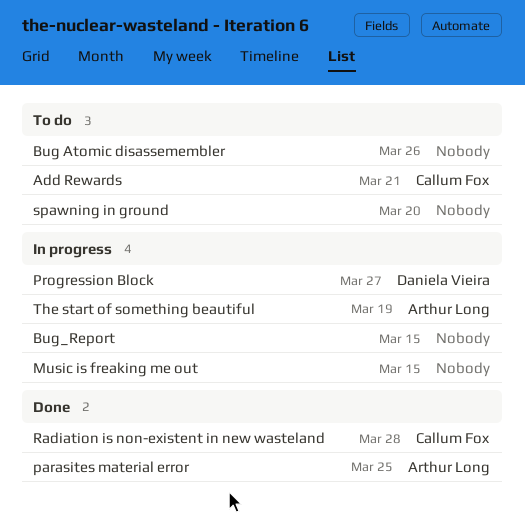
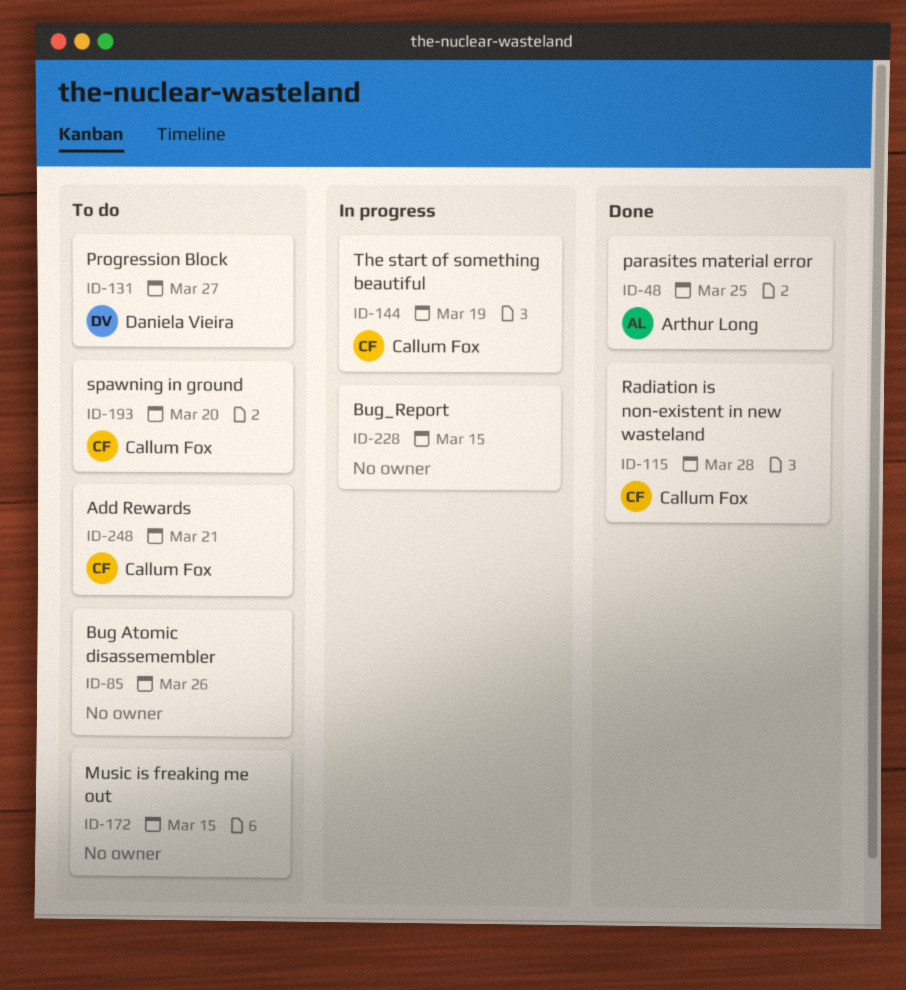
Music is freaking me out, status: In progress -> To do
Progression Block, status: In progress -> To do
spawning in ground, owner: none -> Callum Fox
The start of something beautiful, owner: Arthur Long -> Callum Fox

